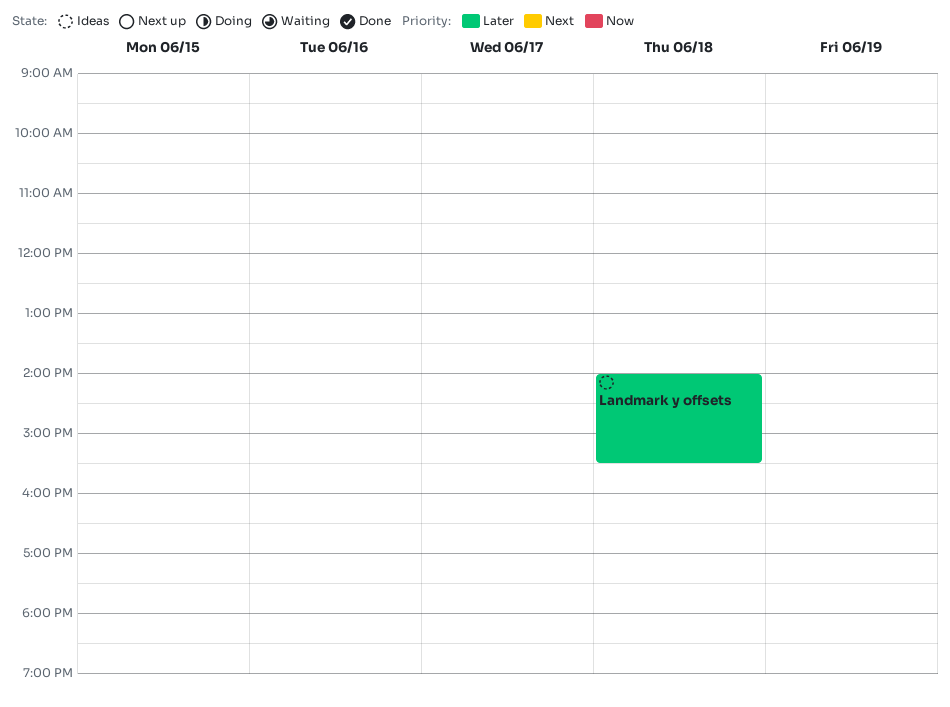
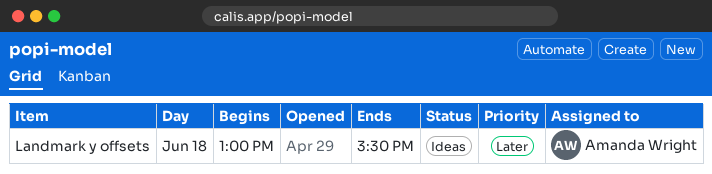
Landmark y offsets, begins: 14:00 -> 13:00

